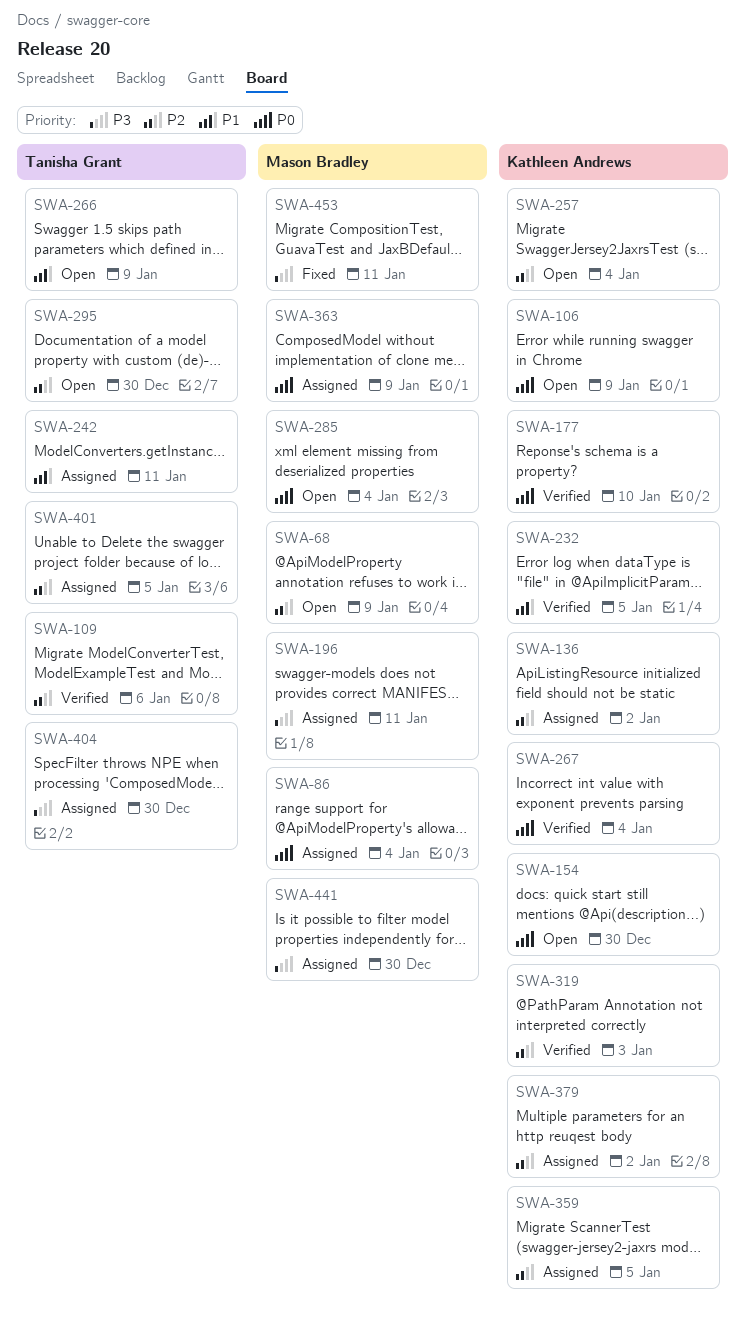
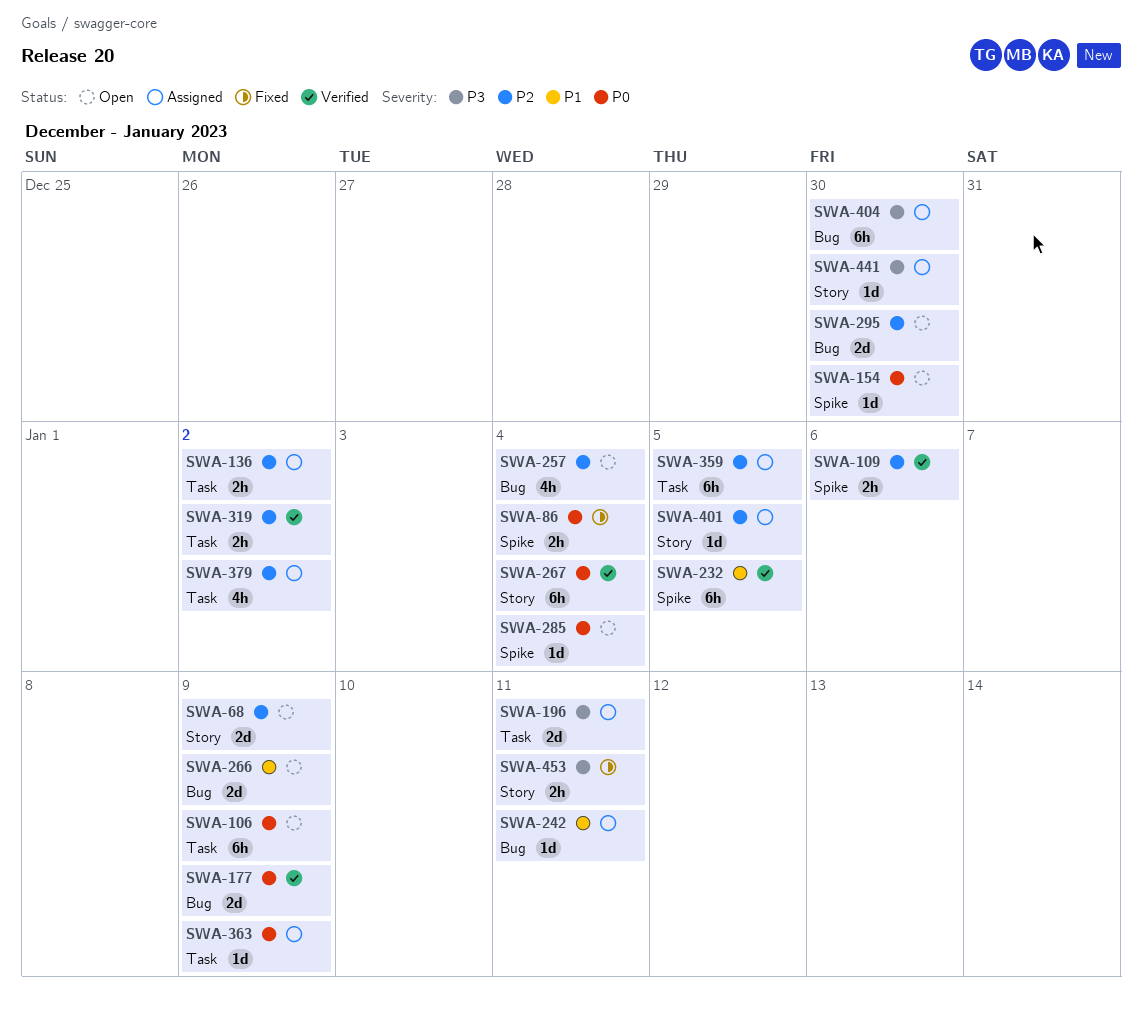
SWA-86, status: Assigned -> Fixed
SWA-177, due: Jan 10 -> Jan 9
SWA-319, due: Jan 3 -> Jan 2

